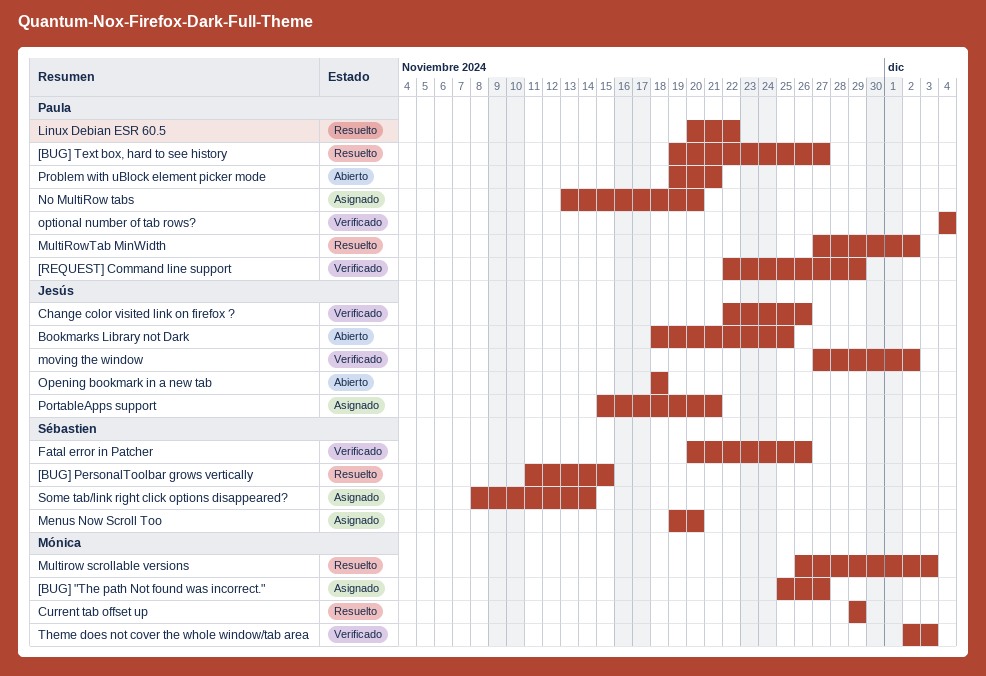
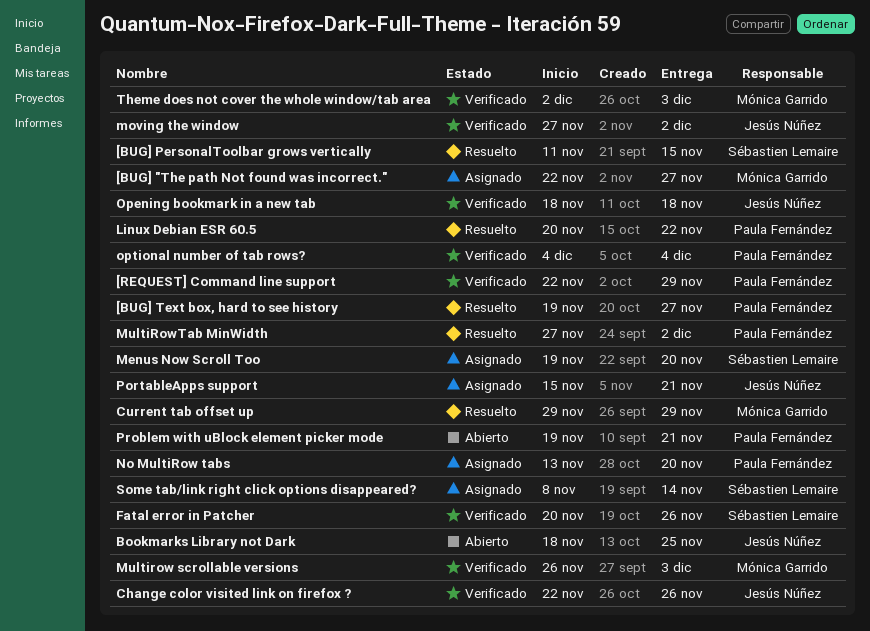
[BUG] "The path Not found was incorrect.", start: Nov 25 -> Nov 22
Multirow scrollable versions, status: Resuelto -> Verificado
Opening bookmark in a new tab, status: Abierto -> Verificado

